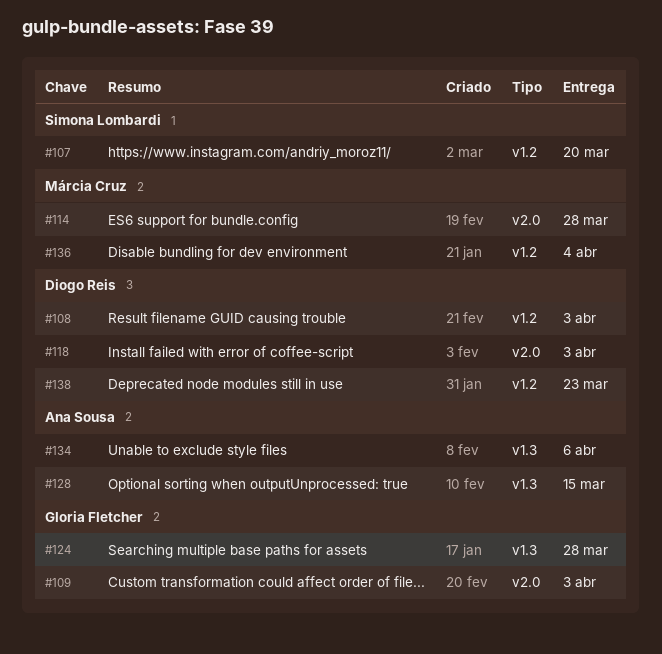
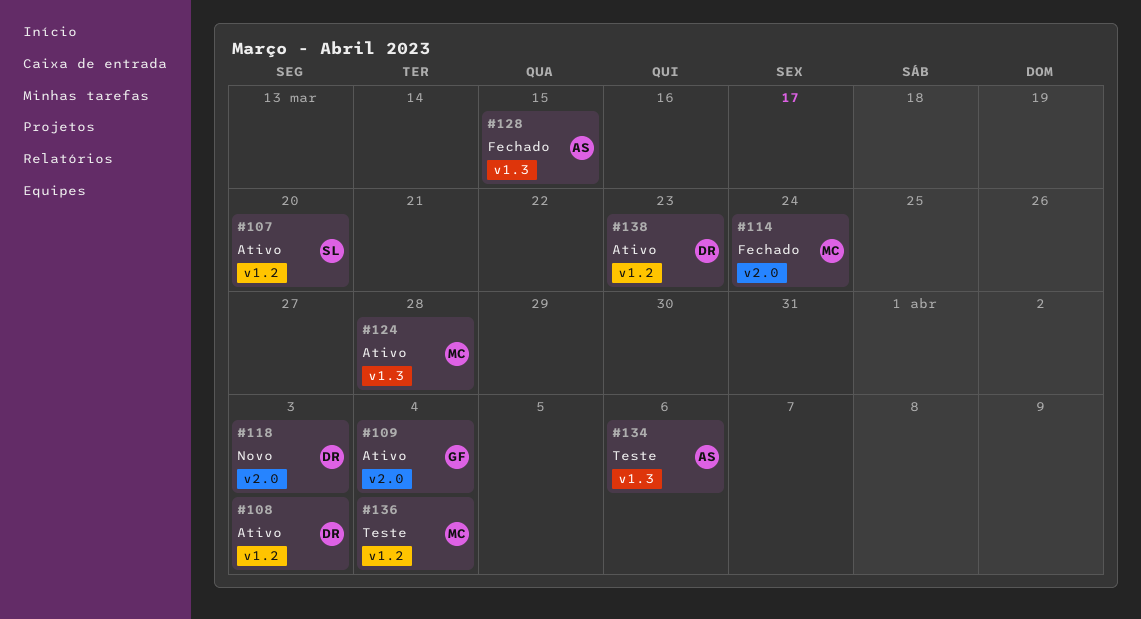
#109, due: Apr 3 -> Apr 4
#114, due: Mar 28 -> Mar 24
#124, owner: Gloria Fletcher -> Márcia Cruz

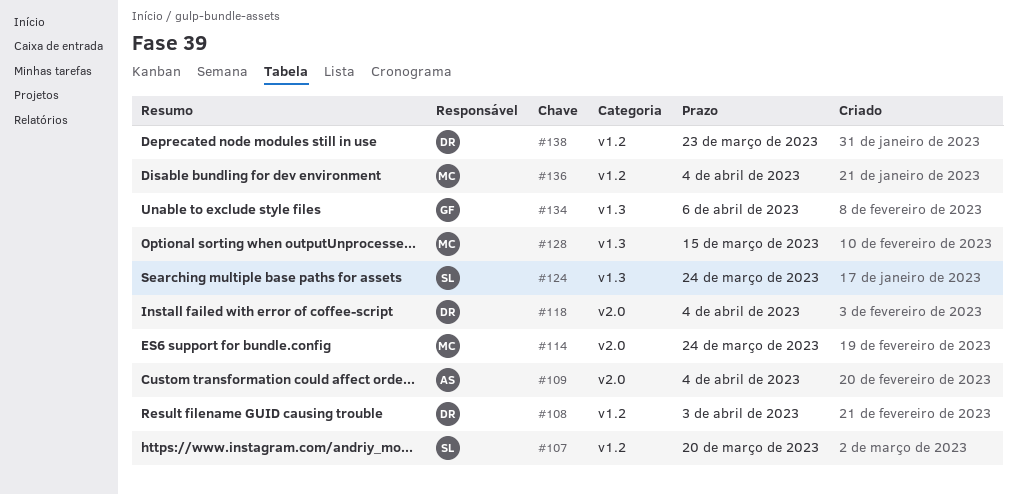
#109, owner: GF -> AS
#118, due: Apr 3 -> Apr 4
#124, owner: MC -> SL
#124, due: Mar 28 -> Mar 24
#128, owner: AS -> MC
#134, owner: AS -> GF

